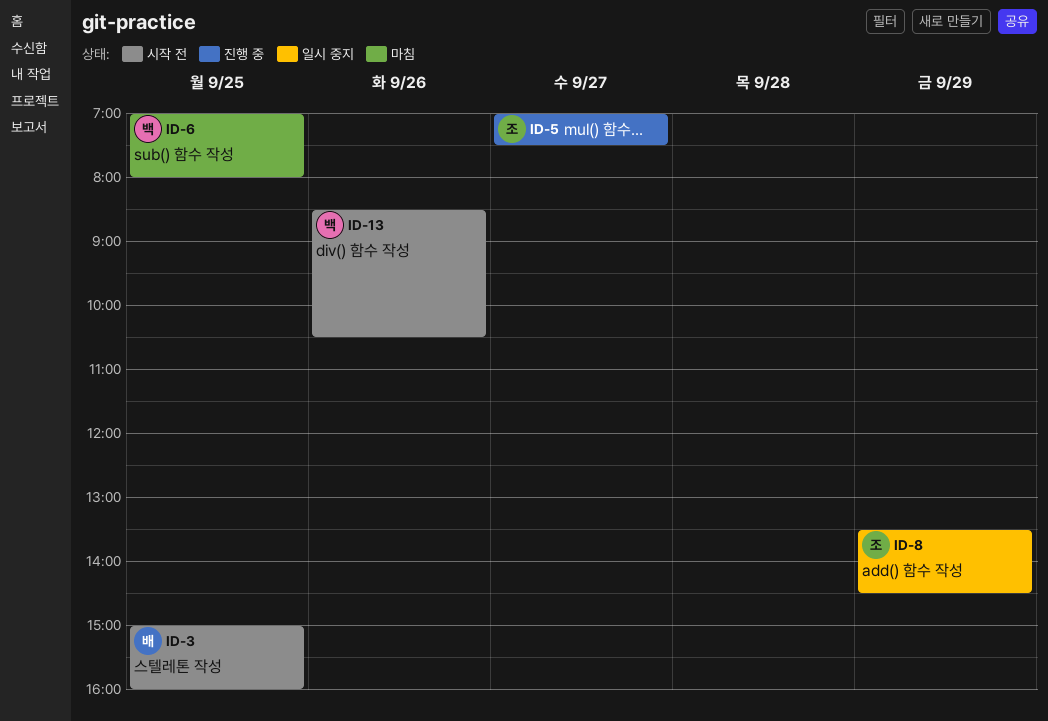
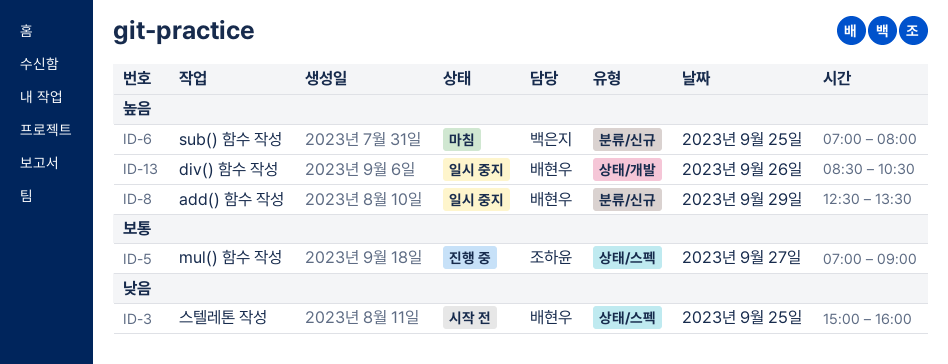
ID-5, ends: 07:30 -> 09:00
ID-8, owner: 조하윤 -> 배현우
ID-8, begins: 13:30 -> 12:30
ID-8, ends: 14:30 -> 13:30
ID-13, status: 시작 전 -> 일시 중지
ID-13, owner: 백은지 -> 배현우

